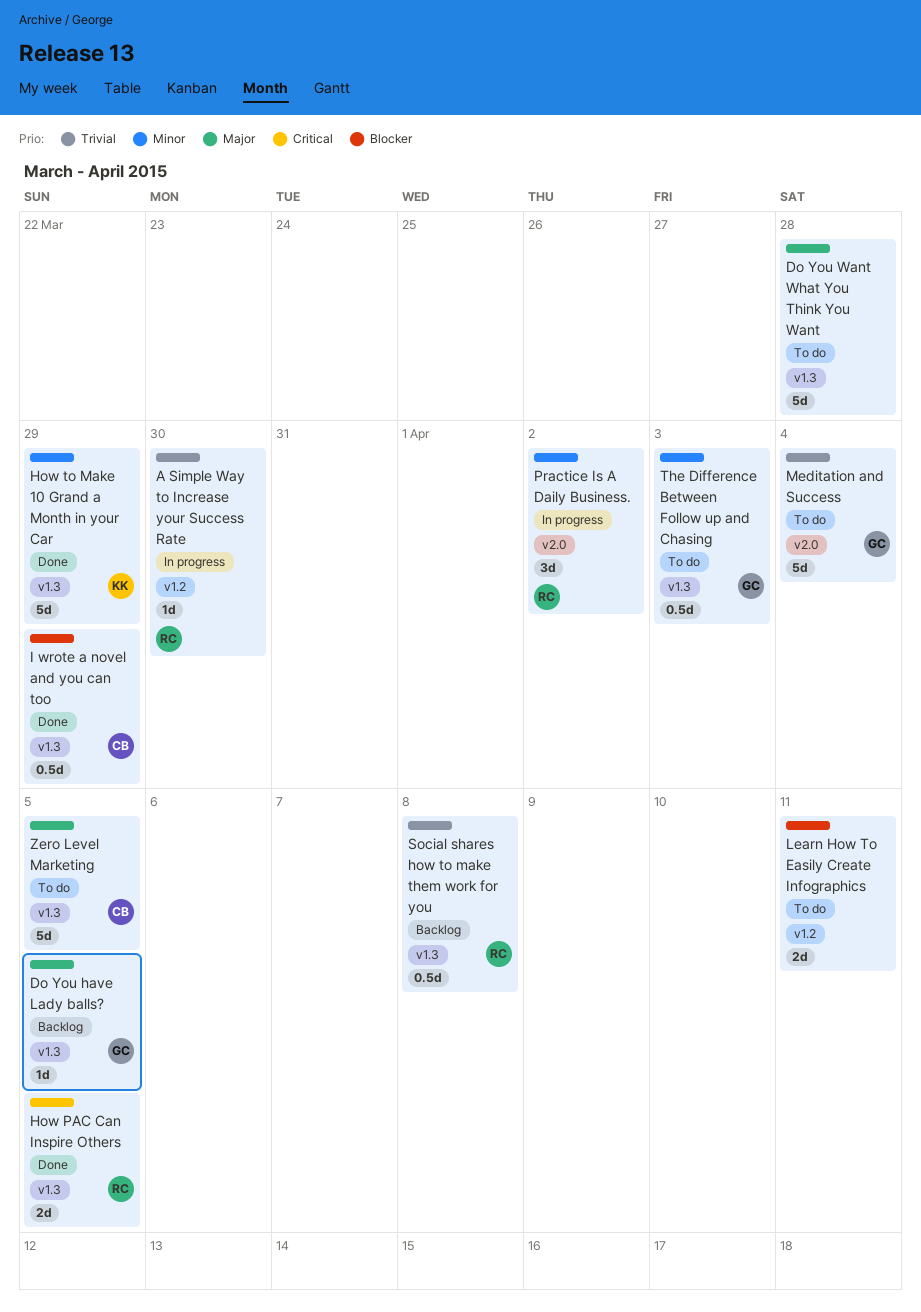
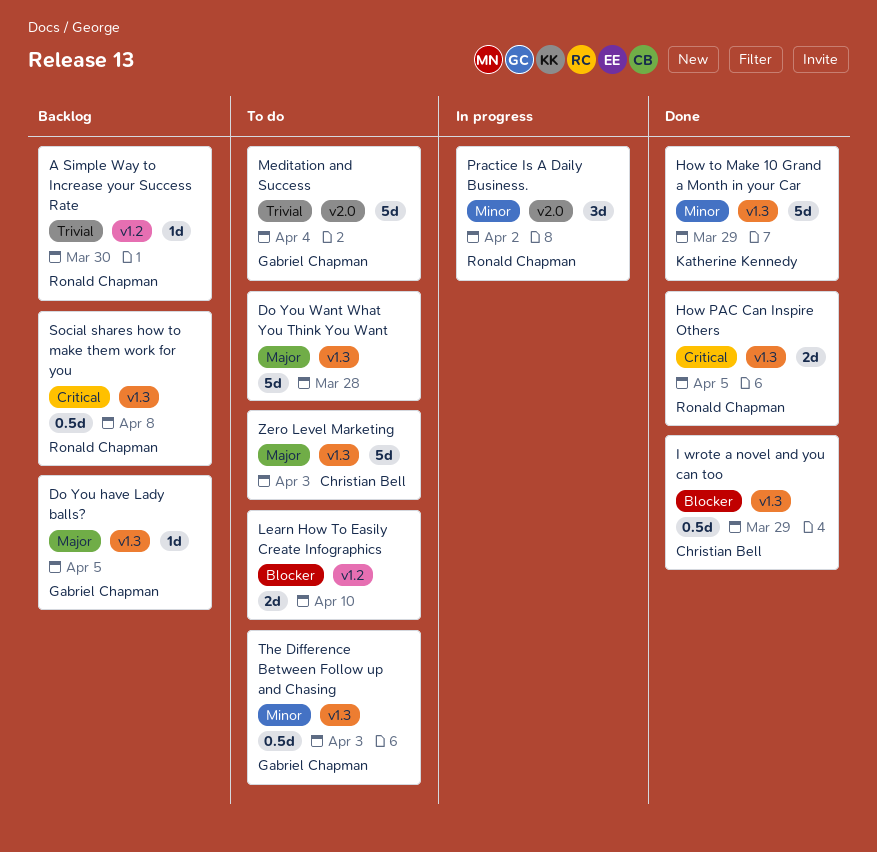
A Simple Way to Increase your Success Rate, status: In progress -> Backlog
Learn How To Easily Create Infographics, due: Apr 11 -> Apr 10
Social shares how to make them work for you, priority: Trivial -> Critical
Zero Level Marketing, due: Apr 5 -> Apr 3

